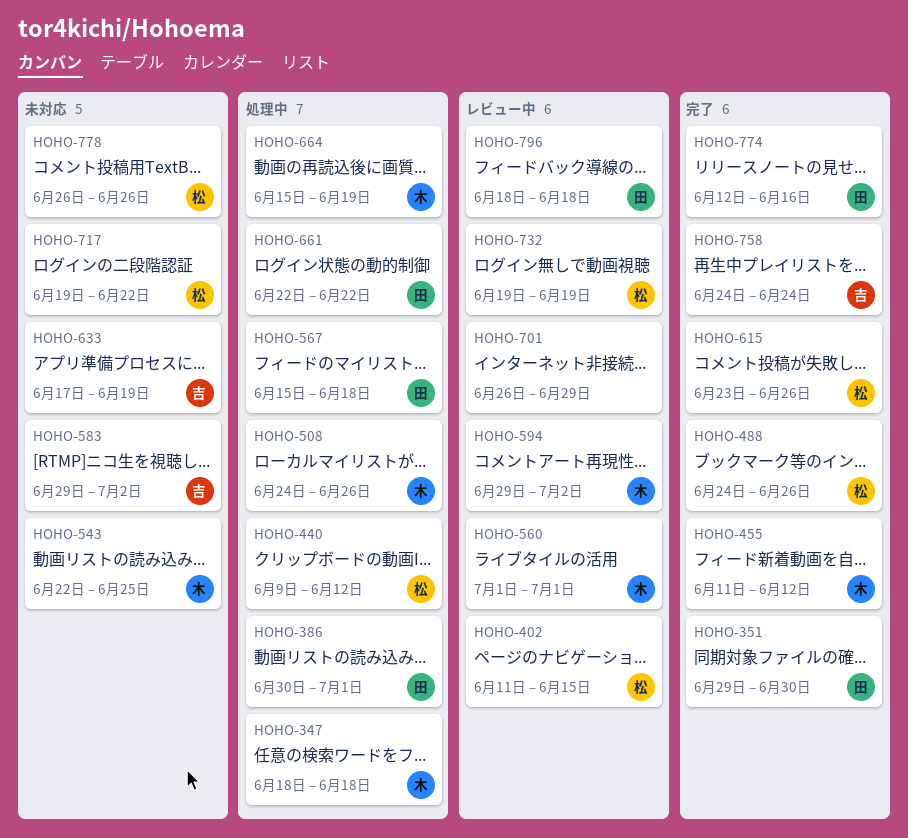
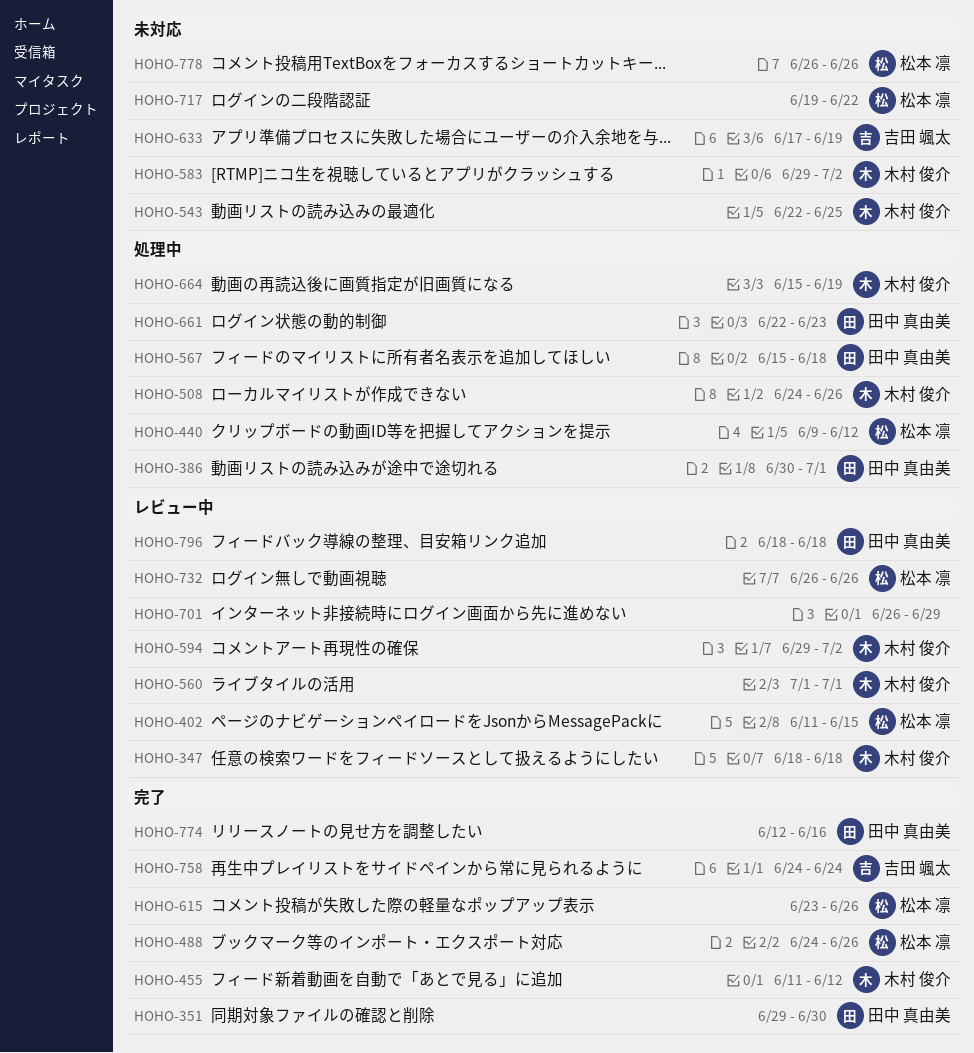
HOHO-347, status: 処理中 -> レビュー中
HOHO-583, owner: 吉田 颯太 -> 木村 俊介
HOHO-661, due: Jun 22 -> Jun 23
HOHO-732, start: Jun 19 -> Jun 26
HOHO-732, due: Jun 19 -> Jun 26

